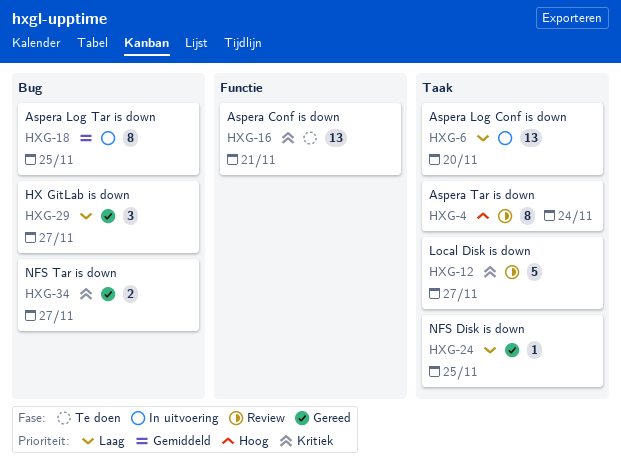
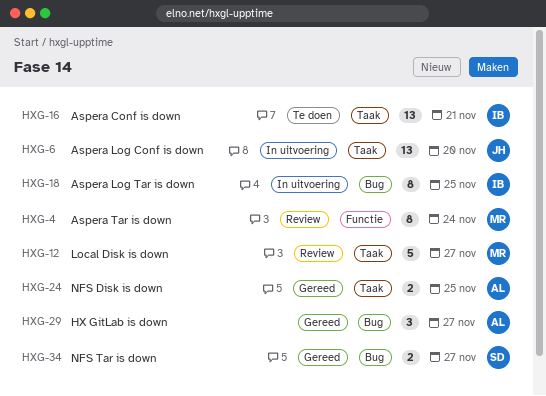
HXG-4, label: Taak -> Functie
HXG-16, label: Functie -> Taak
HXG-24, estimate: 1 -> 2

